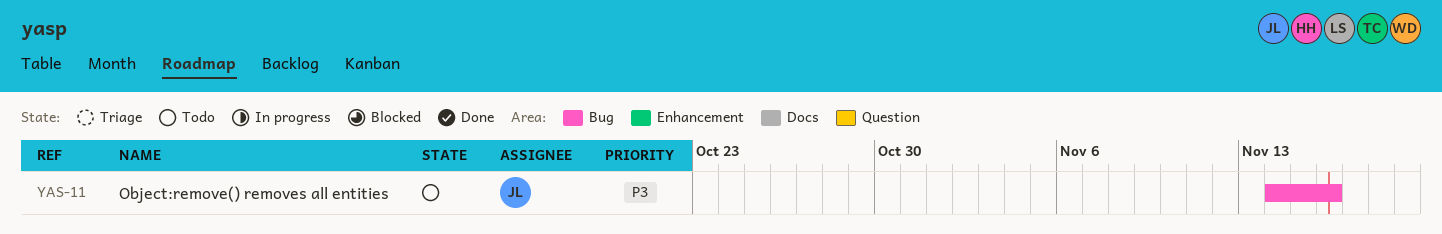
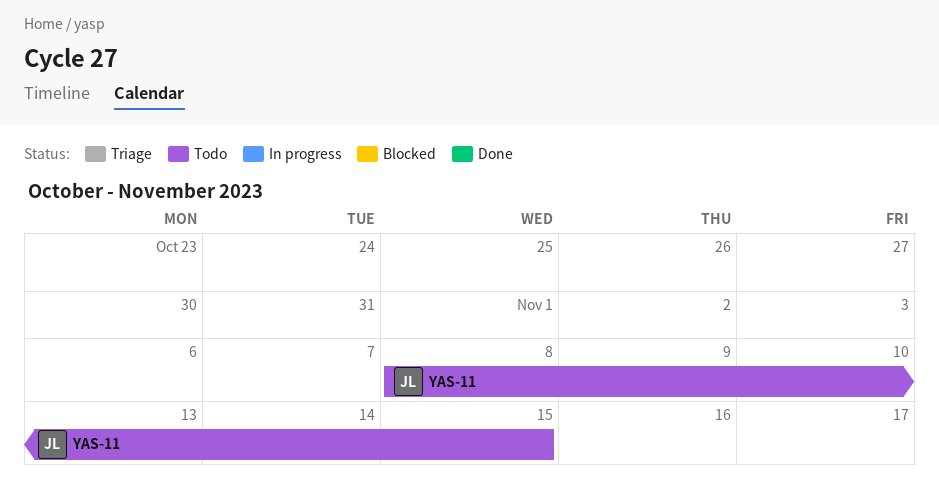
YAS-11, start: Nov 14 -> Nov 8
YAS-11, due: Nov 16 -> Nov 15

